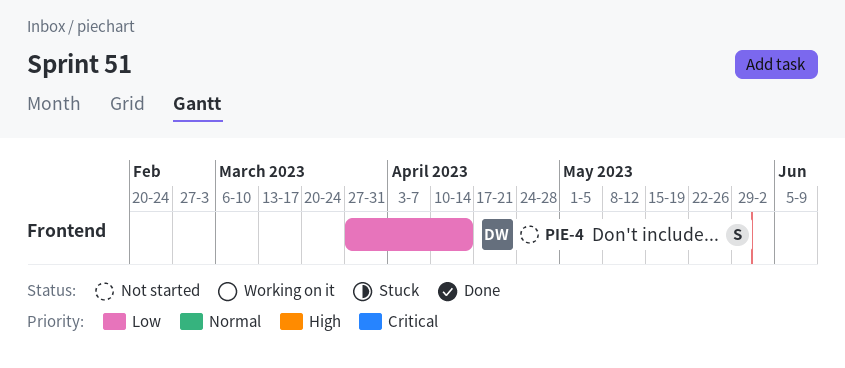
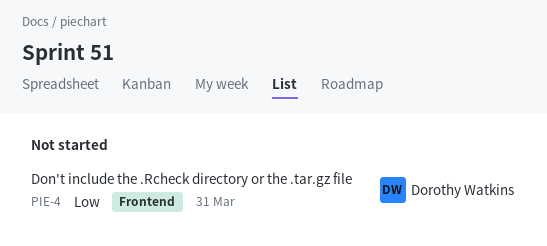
PIE-4, due: Apr 14 -> Mar 31

